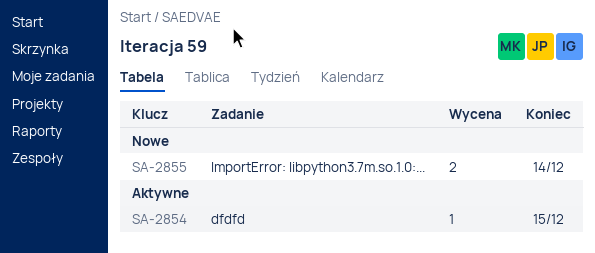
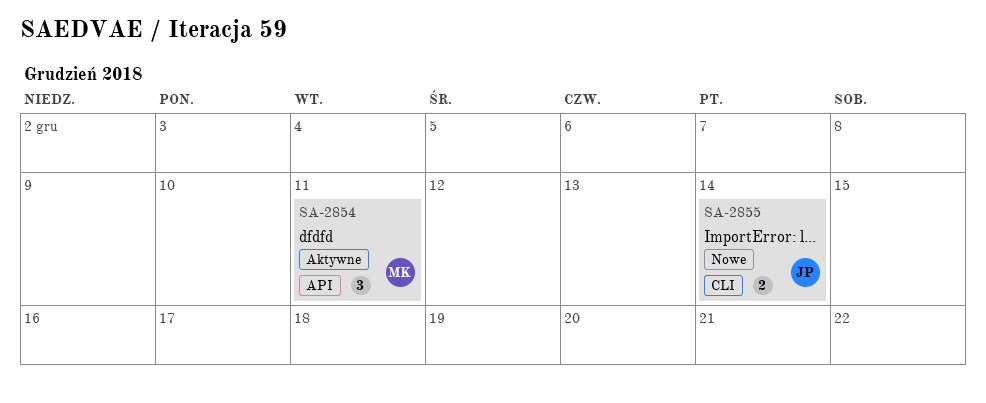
SA-2854, estimate: 1 -> 3
SA-2854, due: Dec 15 -> Dec 11

